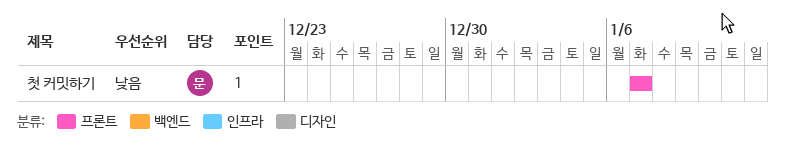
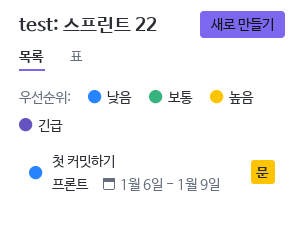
첫 커밋하기, start: Jan 7 -> Jan 6
첫 커밋하기, due: Jan 7 -> Jan 9

